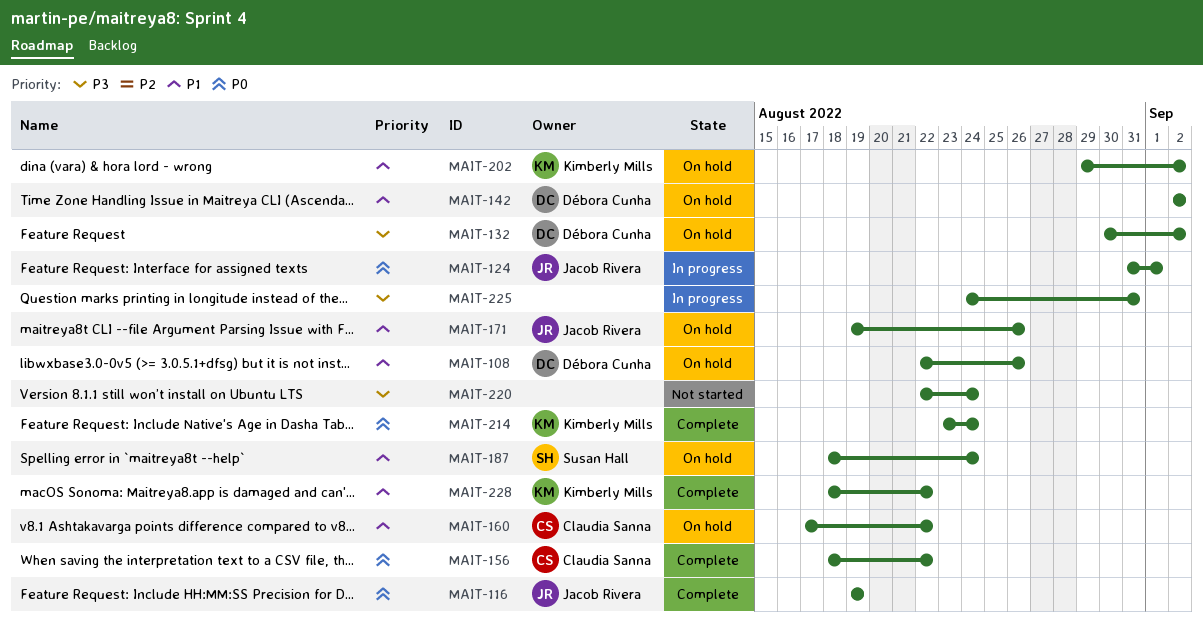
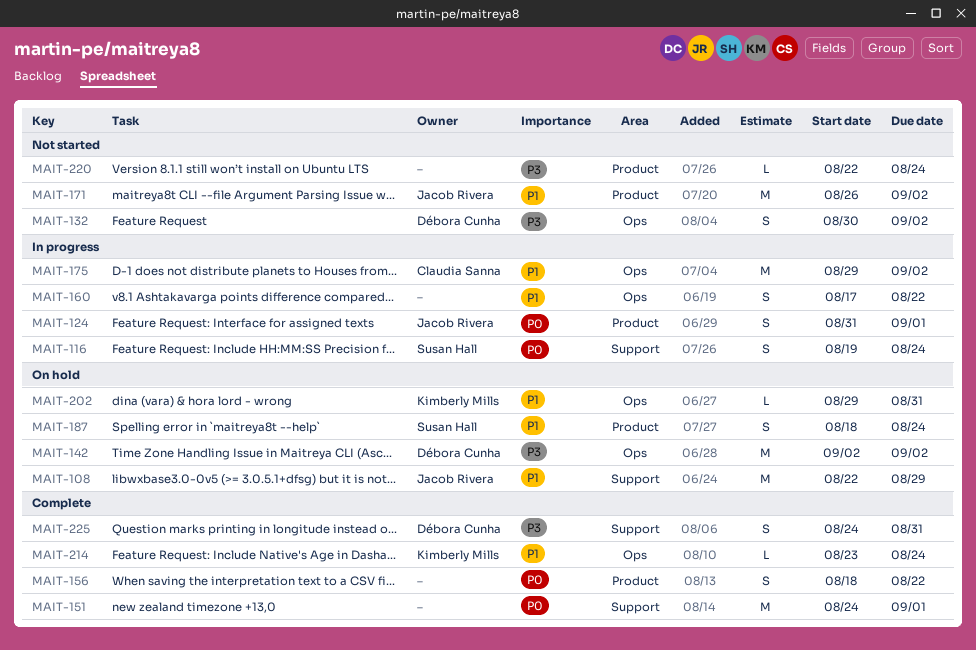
MAIT-108, owner: Débora Cunha -> Jacob Rivera
MAIT-108, due: Aug 26 -> Aug 29
MAIT-116, status: Complete -> In progress
MAIT-116, owner: Jacob Rivera -> Susan Hall
MAIT-116, due: Aug 19 -> Aug 24
MAIT-132, status: On hold -> Not started
MAIT-142, priority: P1 -> P3
MAIT-151: none -> present
MAIT-156, owner: Claudia Sanna -> none
MAIT-160, status: On hold -> In progress
MAIT-160, owner: Claudia Sanna -> none
MAIT-171, status: On hold -> Not started
MAIT-171, start: Aug 19 -> Aug 26
MAIT-171, due: Aug 26 -> Sep 2
MAIT-175: none -> present
MAIT-202, due: Sep 2 -> Aug 31
MAIT-214, priority: P0 -> P1
MAIT-225, status: In progress -> Complete
MAIT-225, owner: none -> Débora Cunha
MAIT-228: present -> none

